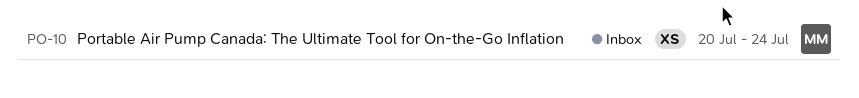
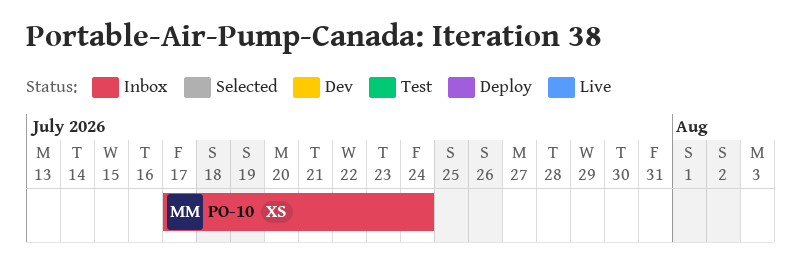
PO-10, start: Jul 20 -> Jul 17

